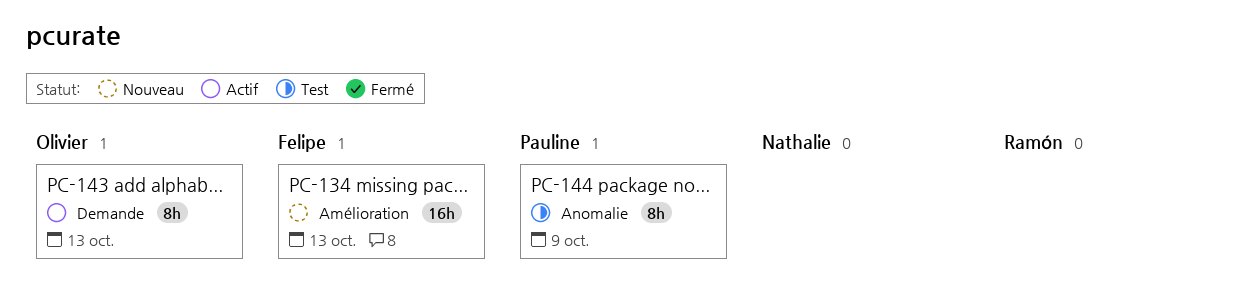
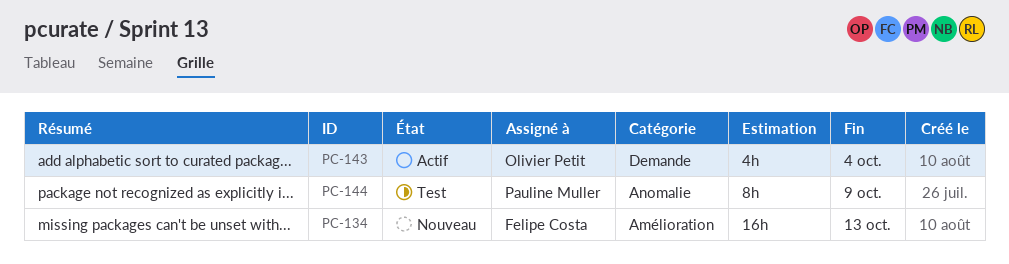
PC-143, estimate: 8h -> 4h
PC-143, due: Oct 13 -> Oct 4

